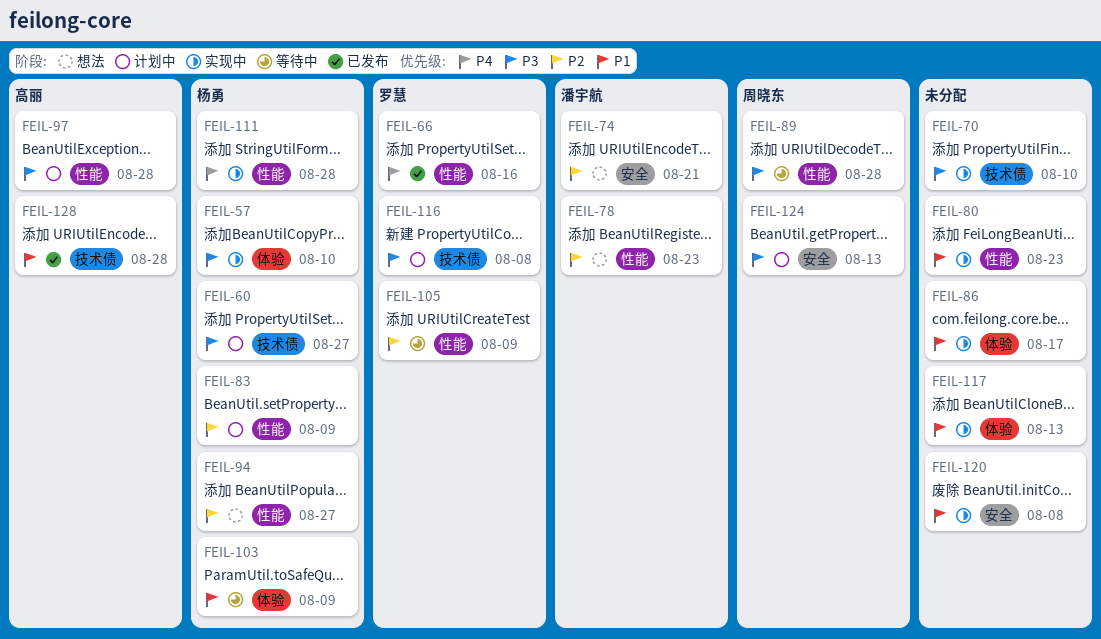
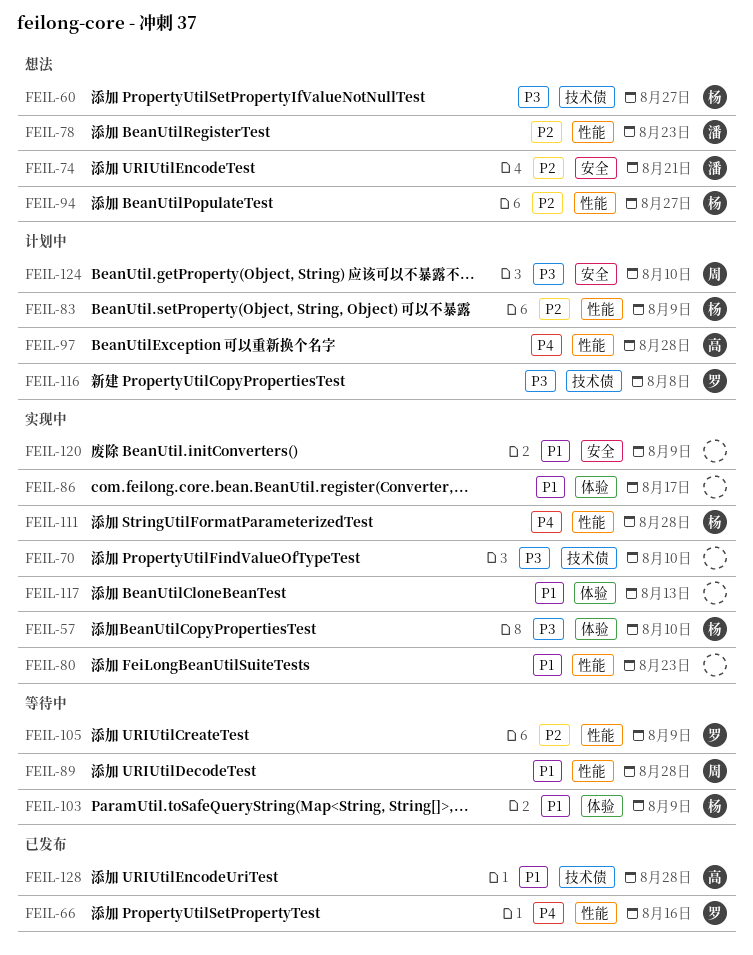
FEIL-60, status: 计划中 -> 想法
FEIL-89, priority: P3 -> P1
FEIL-97, priority: P3 -> P4
FEIL-120, due: Aug 8 -> Aug 9
FEIL-124, due: Aug 13 -> Aug 10

